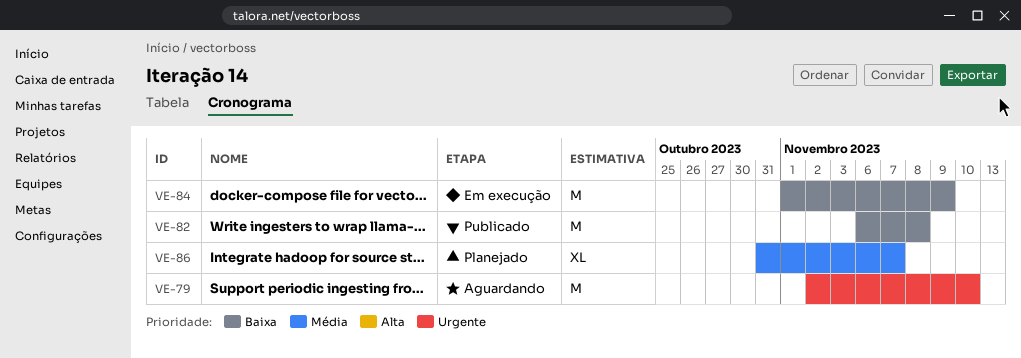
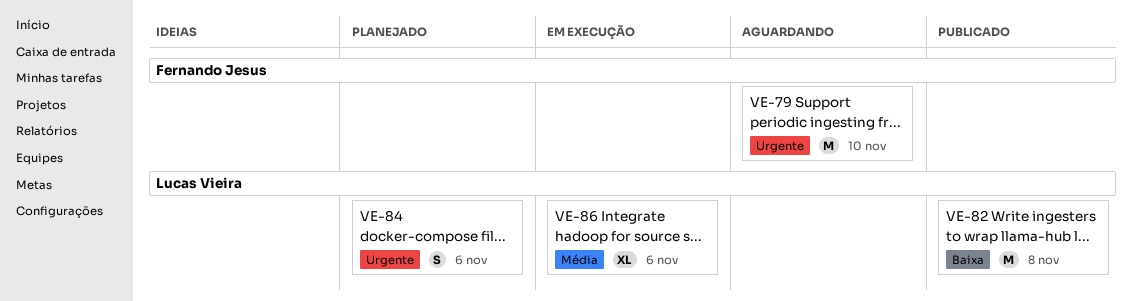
VE-84, status: Em execução -> Planejado
VE-84, priority: Baixa -> Urgente
VE-84, estimate: M -> S
VE-84, due: Nov 9 -> Nov 6
VE-86, status: Planejado -> Em execução
VE-86, due: Nov 7 -> Nov 6

